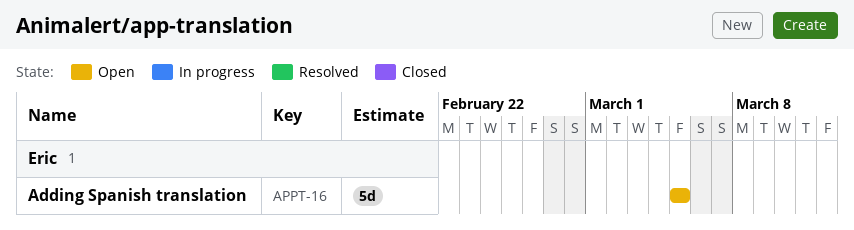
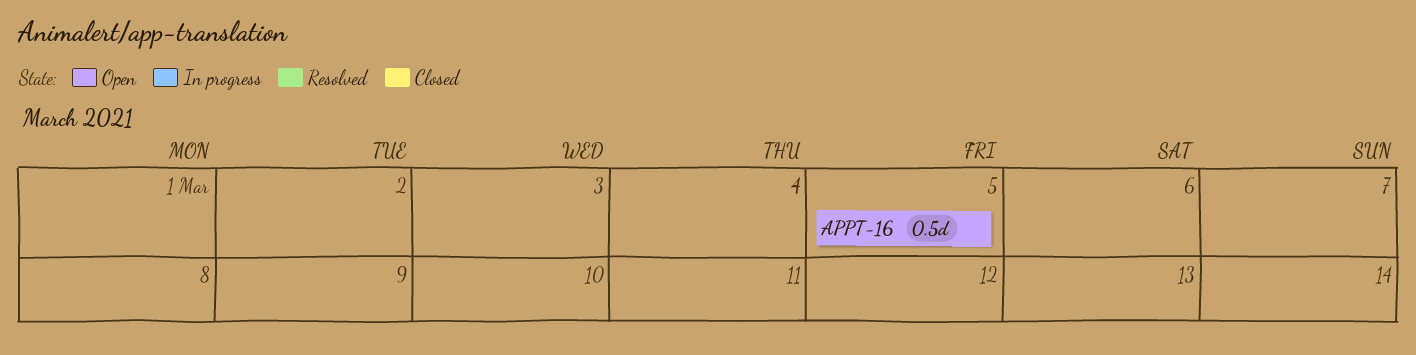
APPT-16, estimate: 5d -> 0.5d

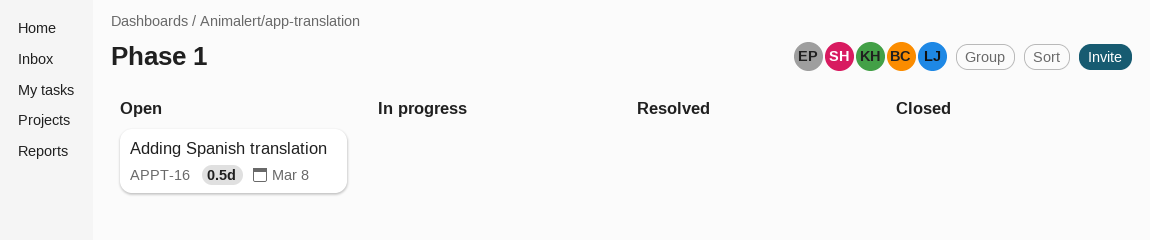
APPT-16, due: Mar 5 -> Mar 8

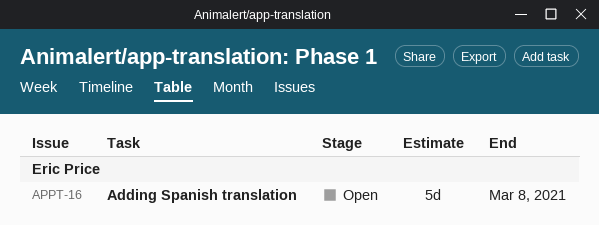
APPT-16, estimate: 0.5d -> 5d

